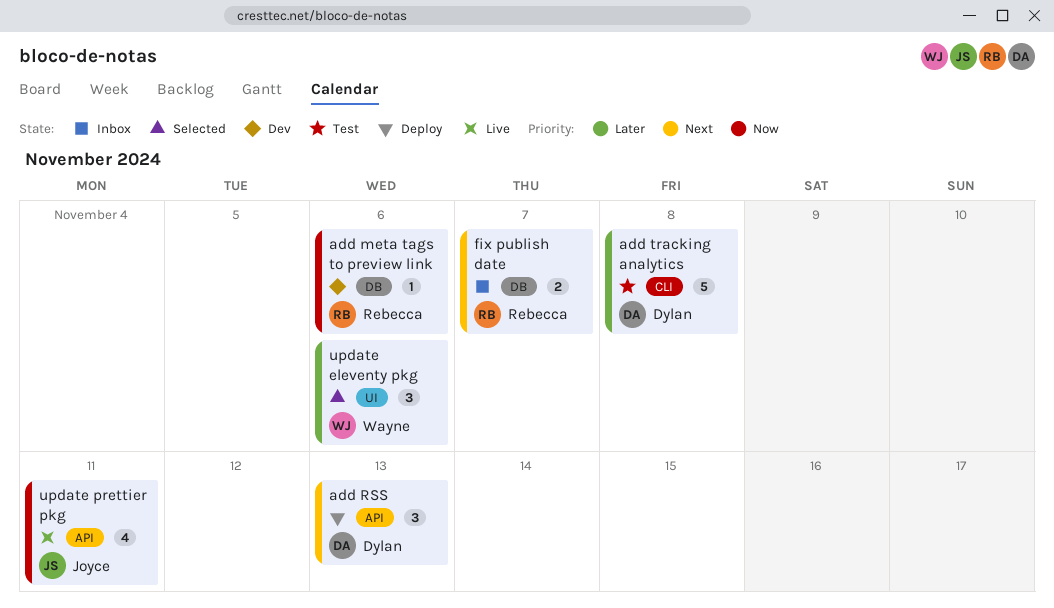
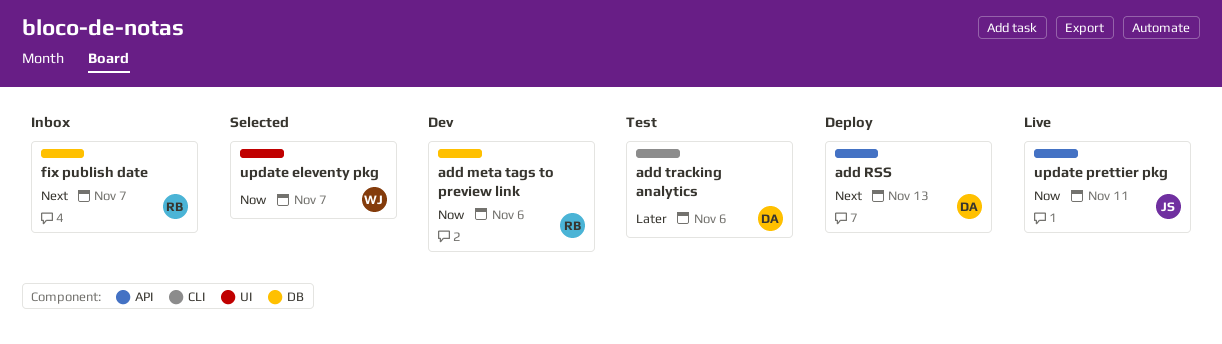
add tracking analytics, due: Nov 8 -> Nov 6
update eleventy pkg, priority: Later -> Now
update eleventy pkg, due: Nov 6 -> Nov 7

